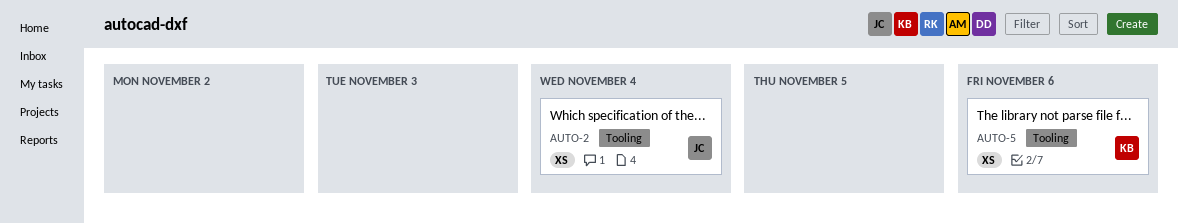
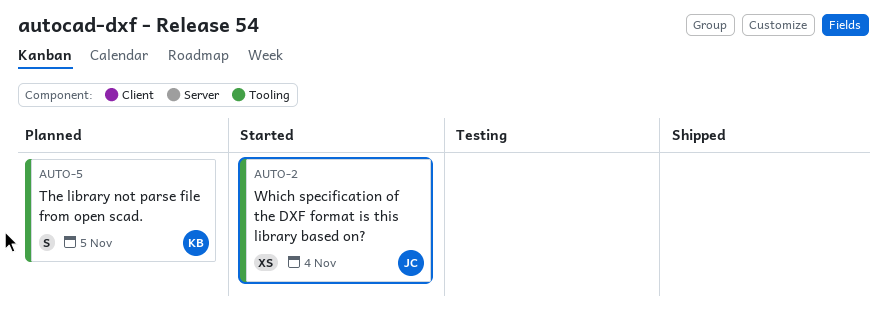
AUTO-5, estimate: XS -> S
AUTO-5, due: Nov 6 -> Nov 5

